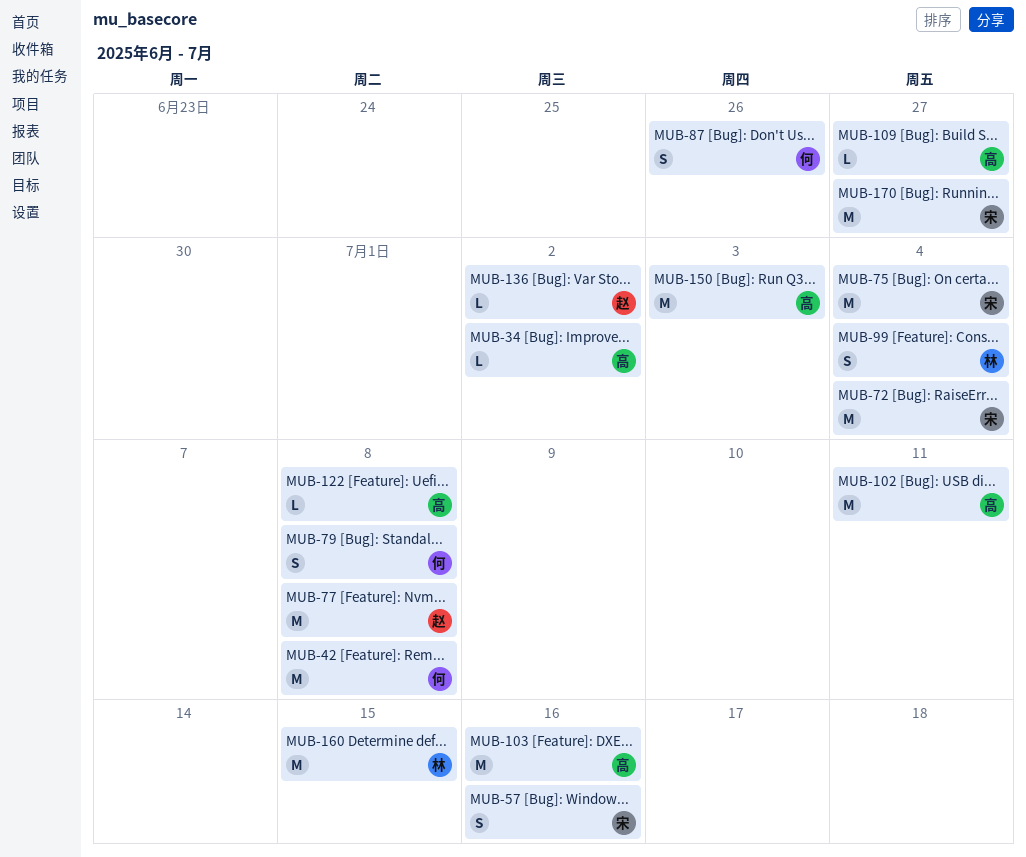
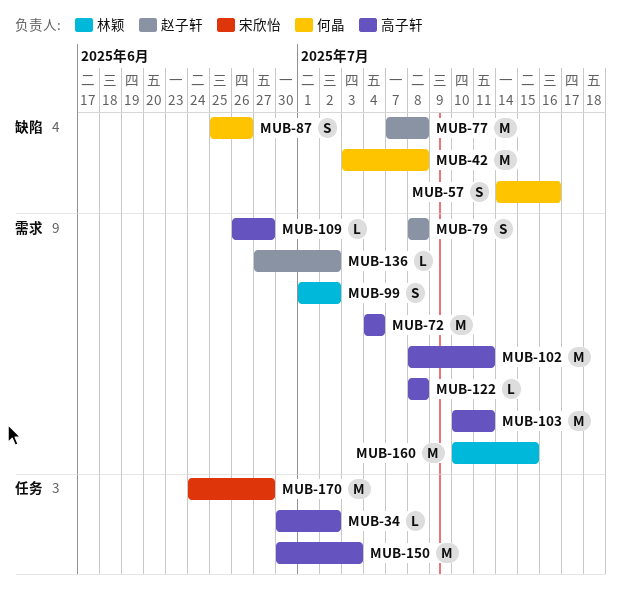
MUB-57, owner: 宋欣怡 -> 何晶
MUB-72, owner: 宋欣怡 -> 高子轩
MUB-75: present -> none
MUB-79, owner: 何晶 -> 赵子轩
MUB-99, due: Jul 4 -> Jul 2
MUB-103, due: Jul 16 -> Jul 11

